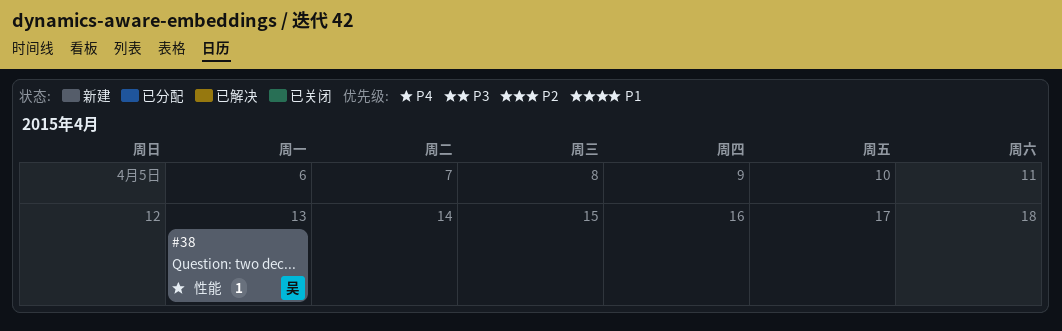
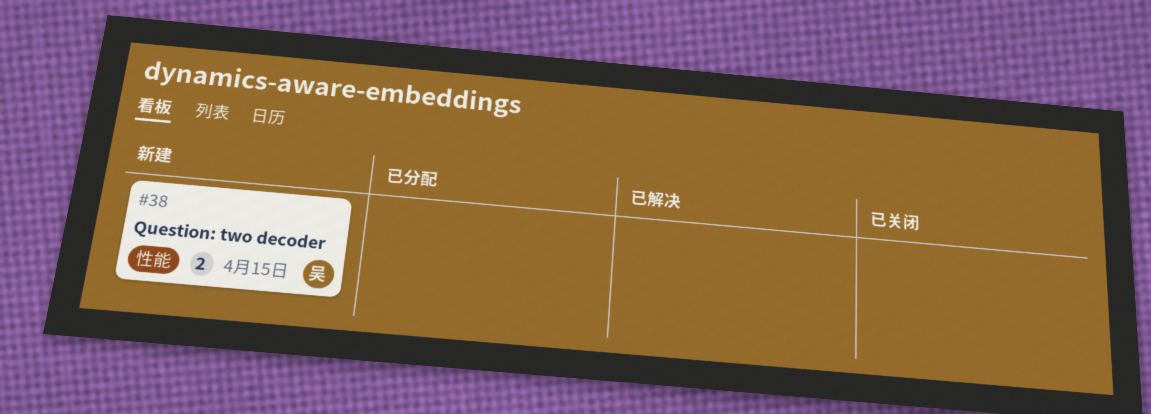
#38, estimate: 1 -> 2
#38, due: Apr 13 -> Apr 15

